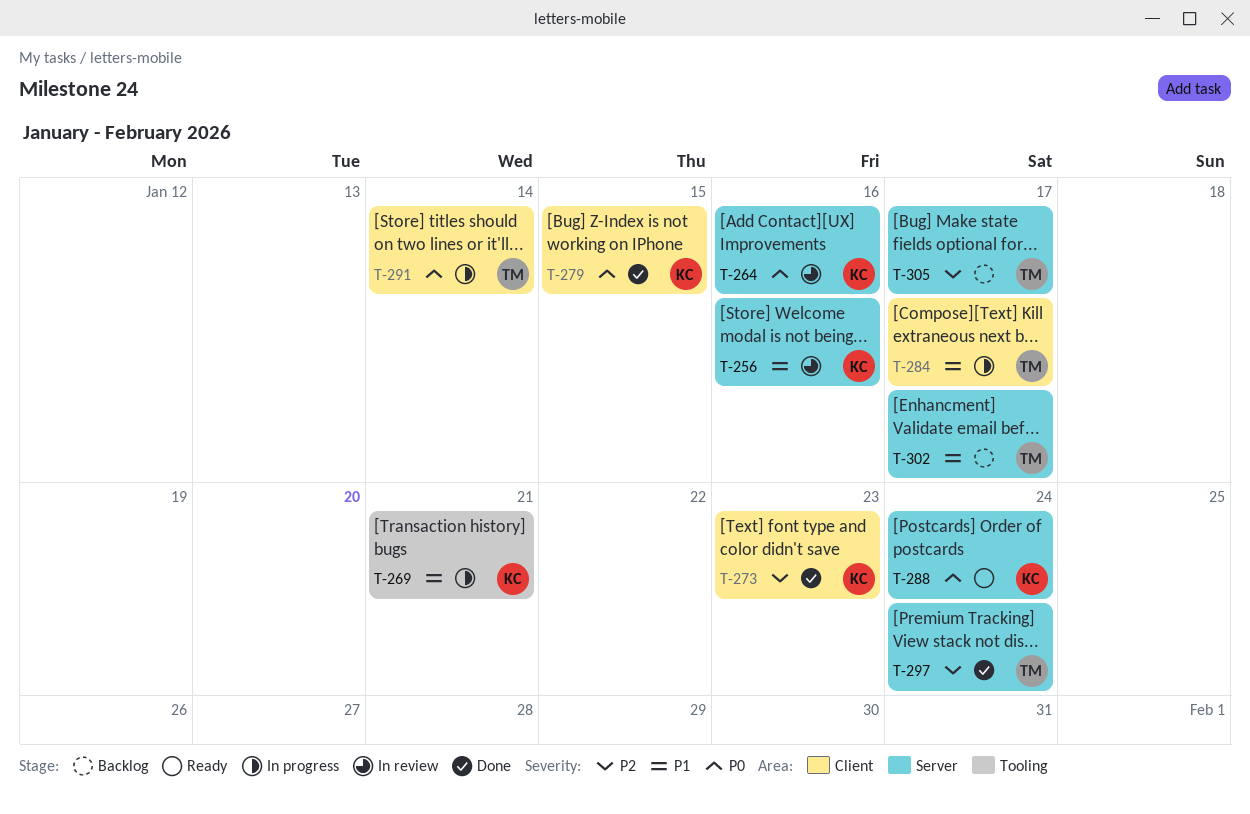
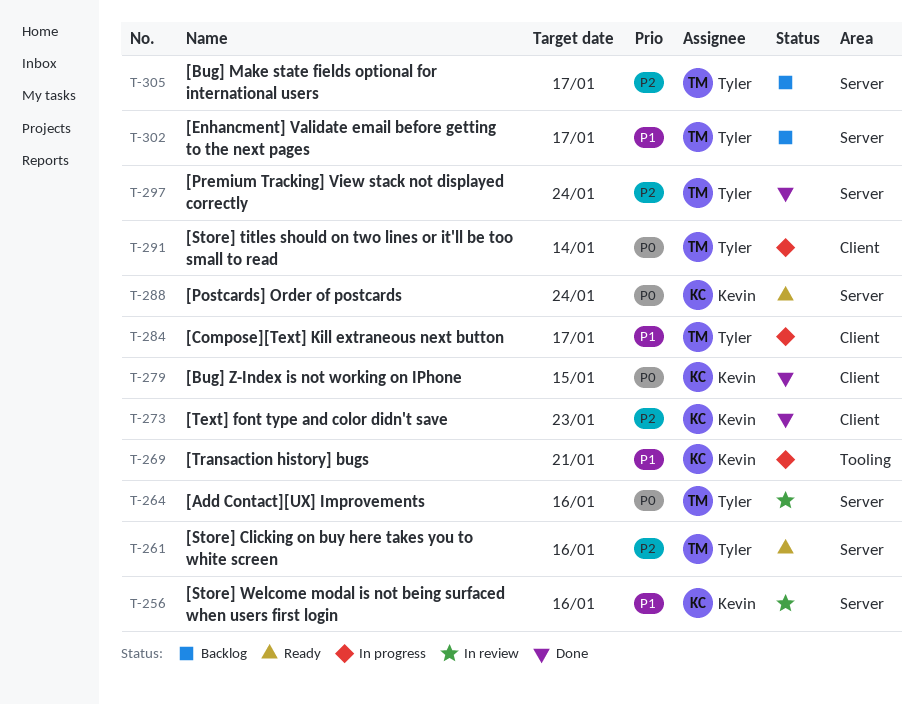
T-261: none -> present
T-264, owner: Kevin -> Tyler

